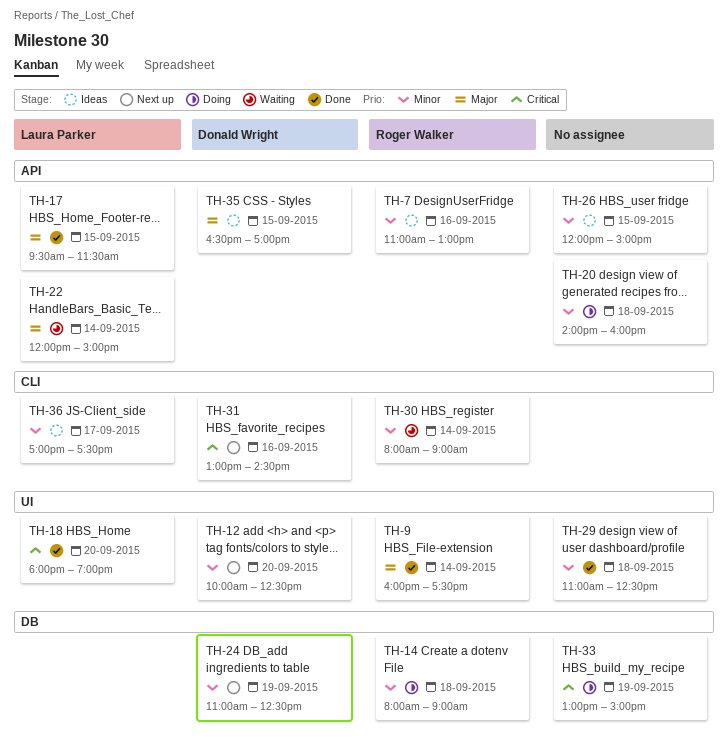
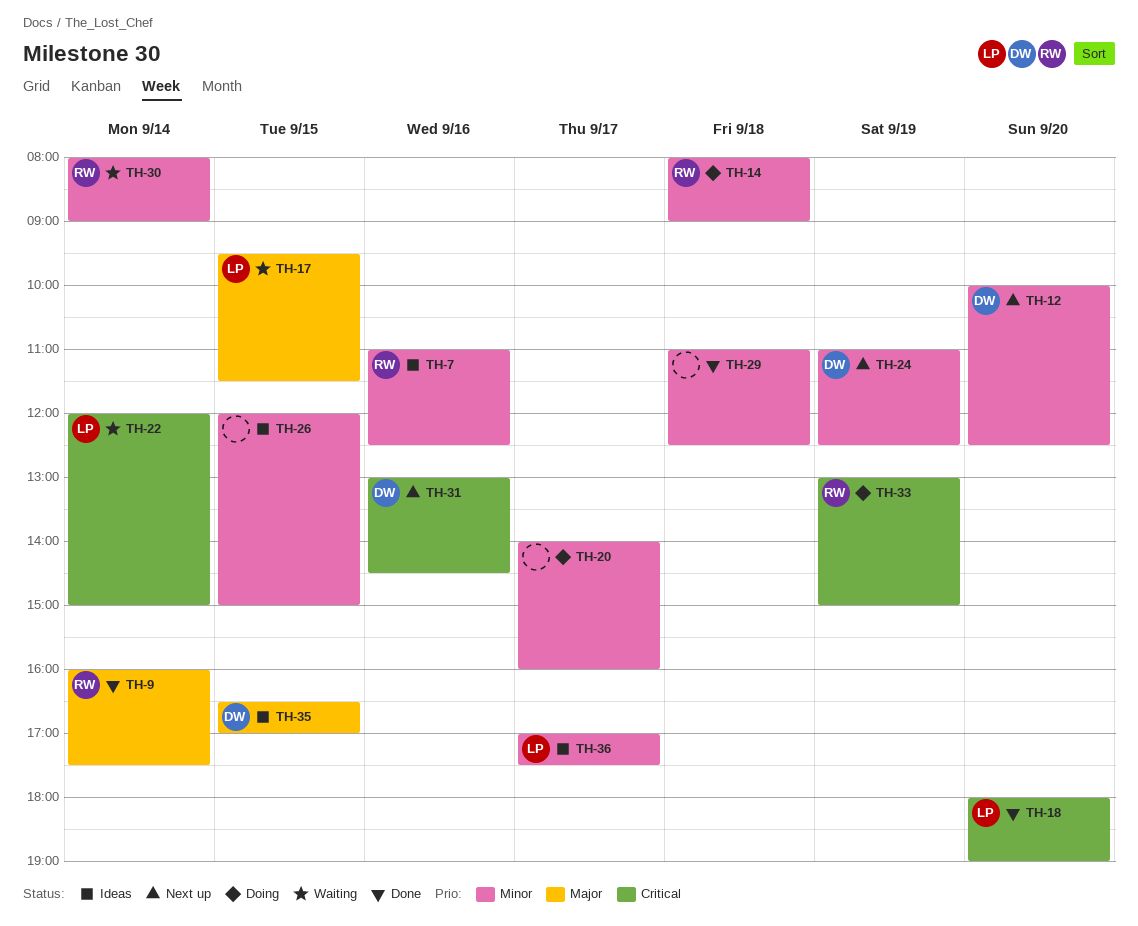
TH-7, ends: 13:00 -> 12:30
TH-17, status: Done -> Waiting
TH-20, day: Sep 18 -> Sep 17
TH-22, priority: Major -> Critical
TH-33, owner: none -> Roger Walker

